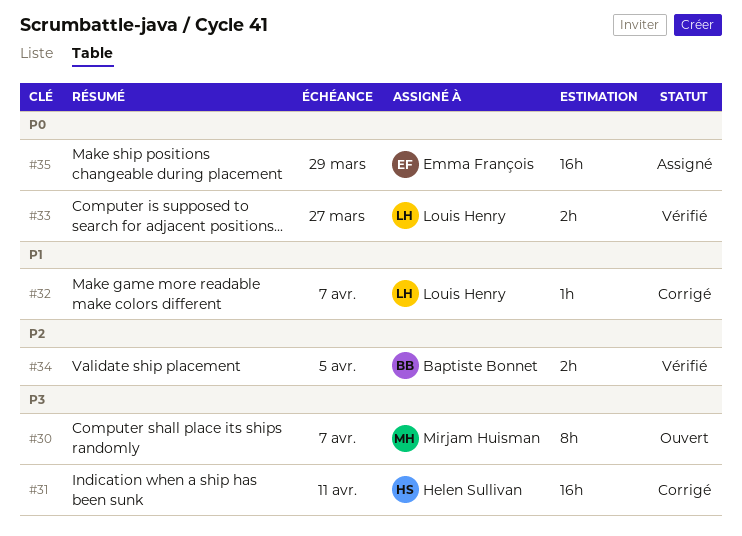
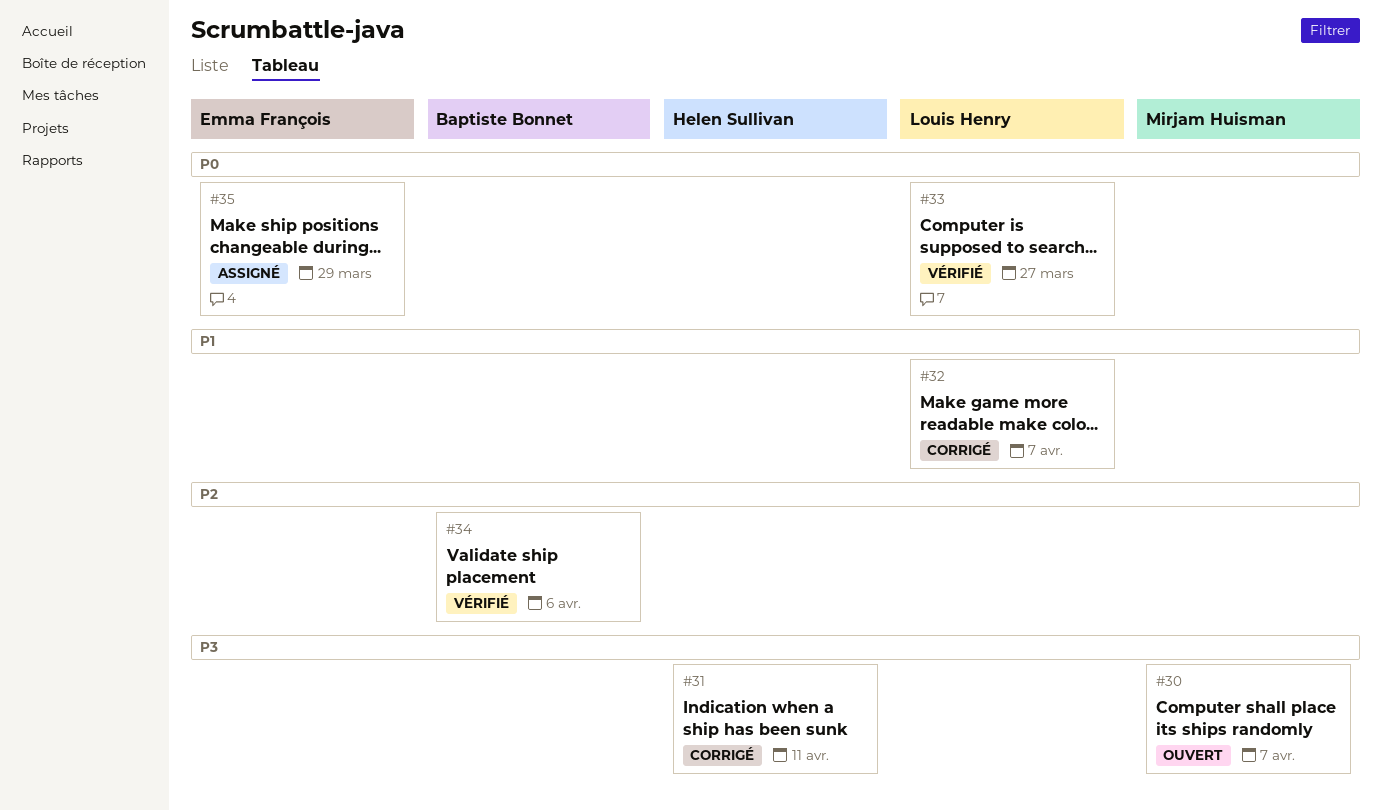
#34, due: Apr 5 -> Apr 6

